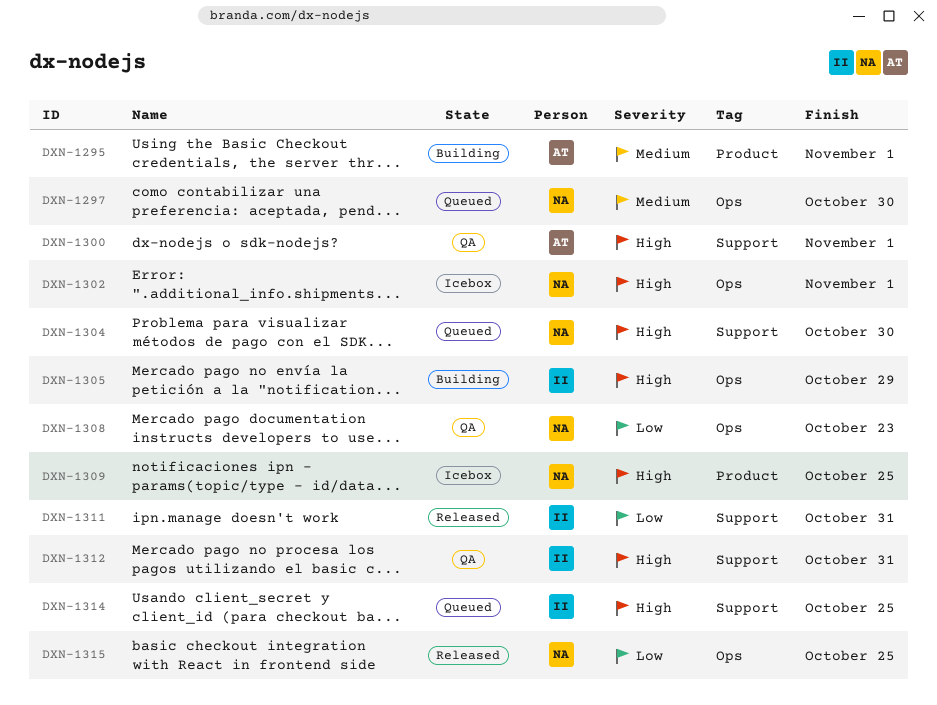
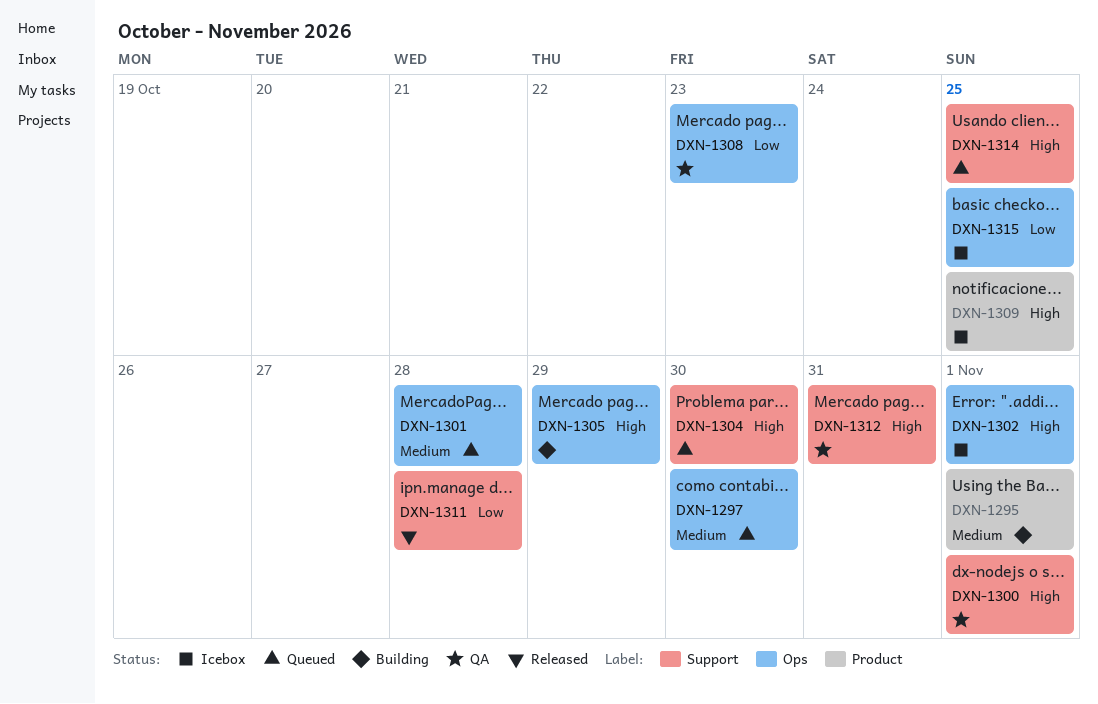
DXN-1301: none -> present
DXN-1311, due: Oct 31 -> Oct 28
DXN-1315, status: Released -> Icebox

